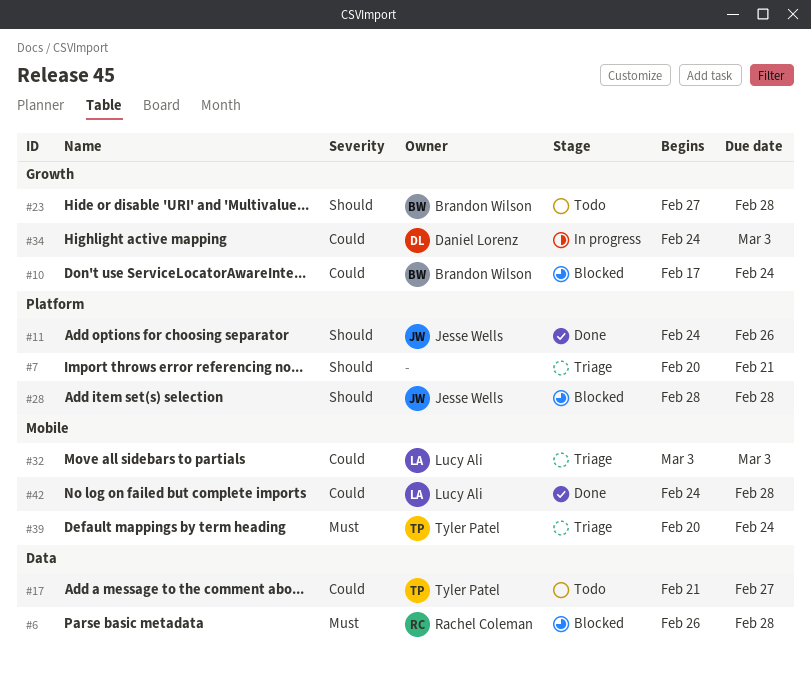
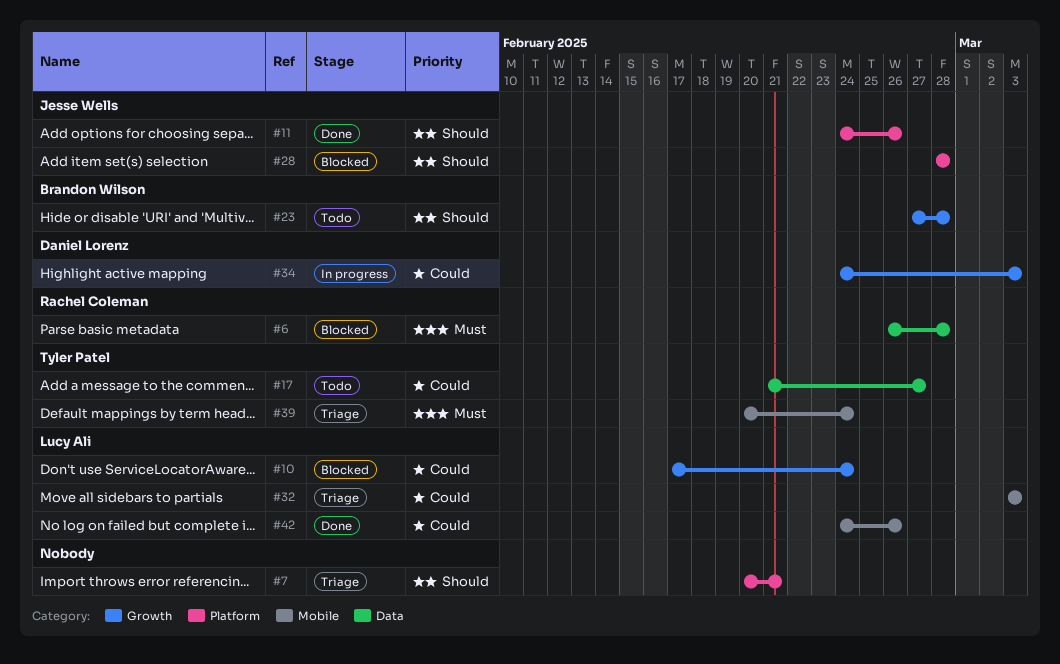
#10, owner: Brandon Wilson -> Lucy Ali
#42, due: Feb 28 -> Feb 26

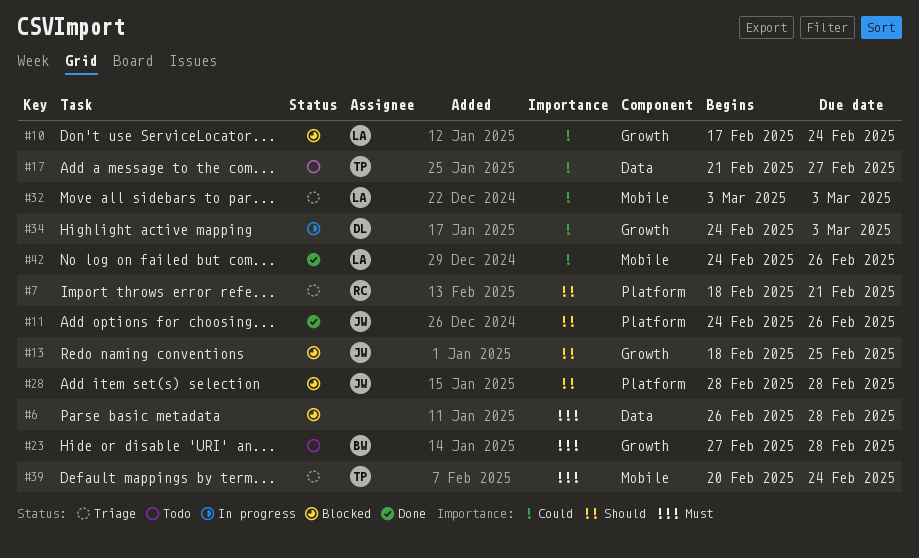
#6, owner: Rachel Coleman -> none
#7, owner: none -> Rachel Coleman
#7, start: Feb 20 -> Feb 18
#13: none -> present
#23, priority: Should -> Must

